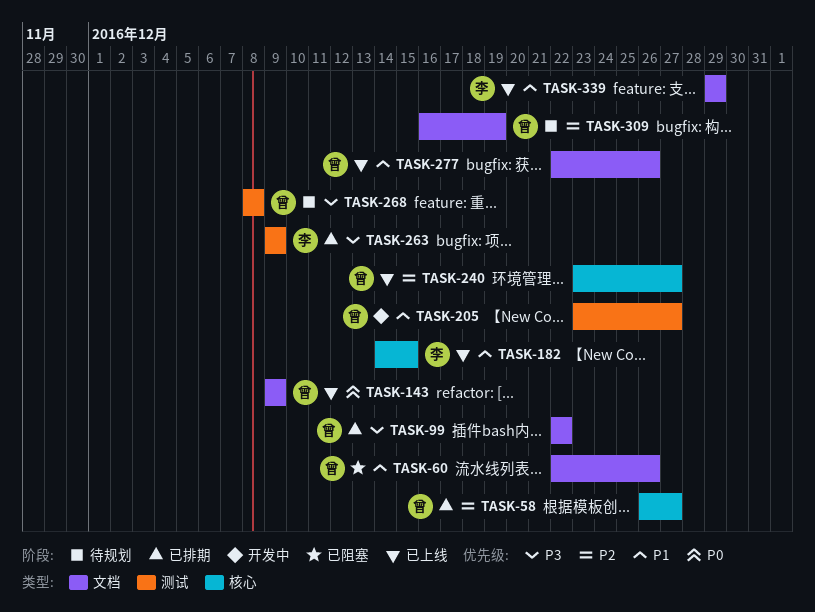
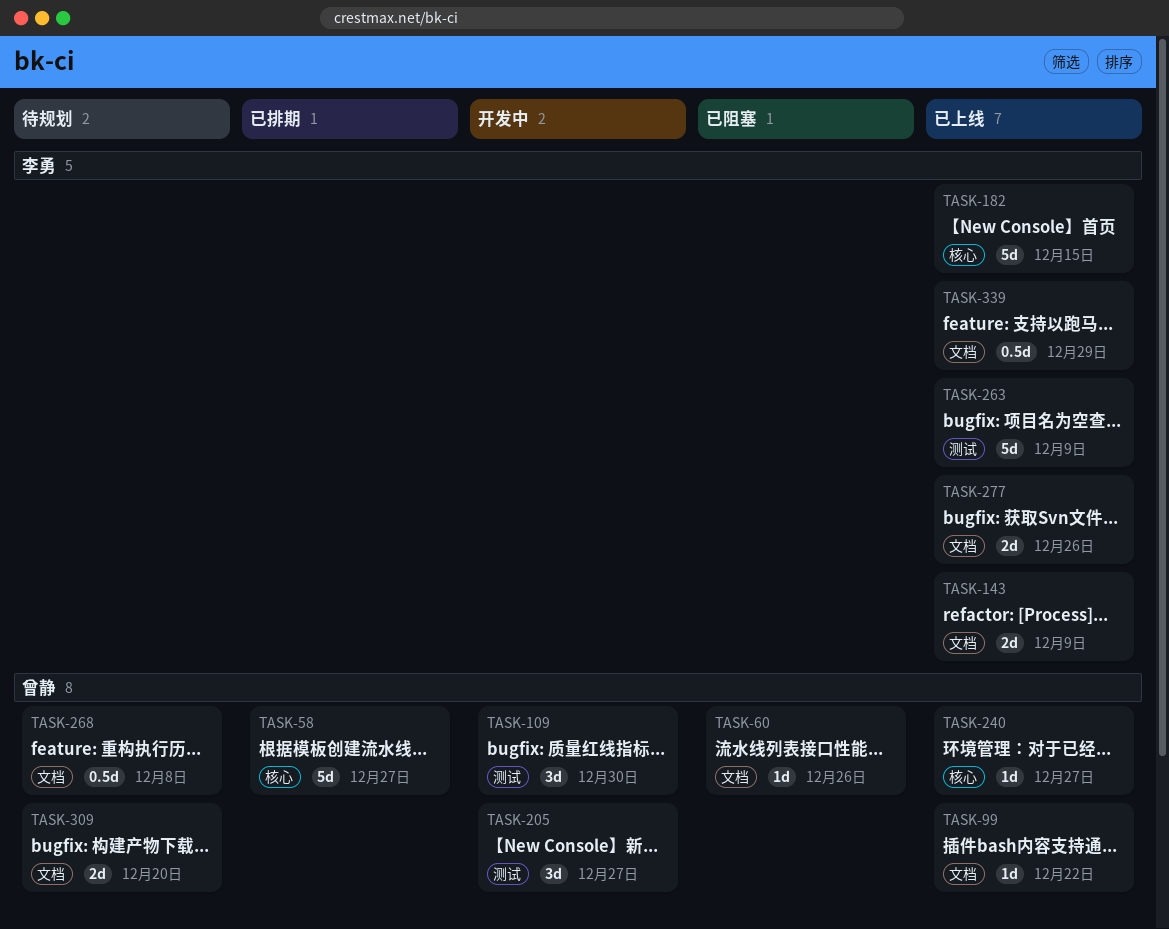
TASK-99, status: 已排期 -> 已上线
TASK-109: none -> present
TASK-143, owner: 曾静 -> 李勇
TASK-263, status: 已排期 -> 已上线
TASK-268, label: 测试 -> 文档
TASK-277, owner: 曾静 -> 李勇
TASK-309, due: Dec 19 -> Dec 20

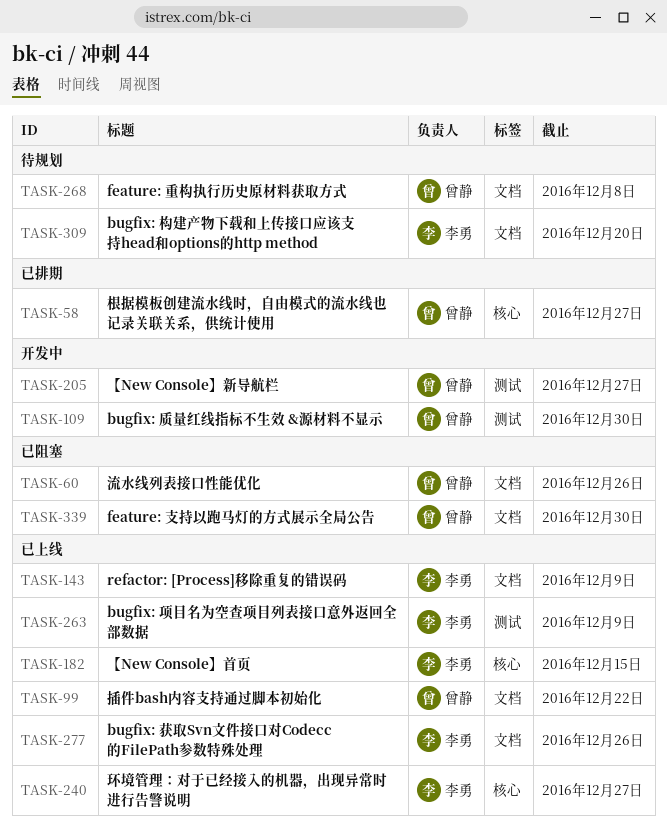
TASK-240, owner: 曾静 -> 李勇
TASK-309, owner: 曾静 -> 李勇
TASK-339, status: 已上线 -> 已阻塞
TASK-339, owner: 李勇 -> 曾静
TASK-339, due: Dec 29 -> Dec 30

